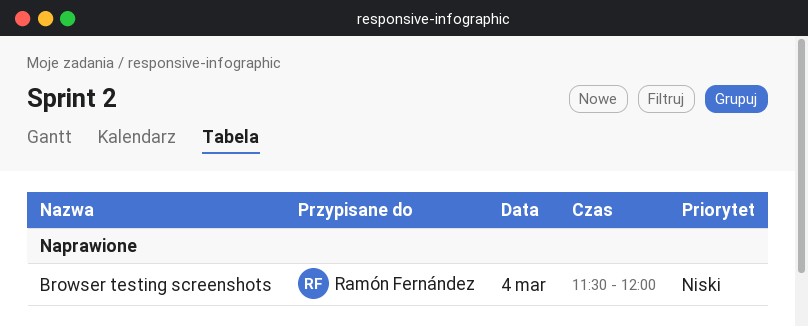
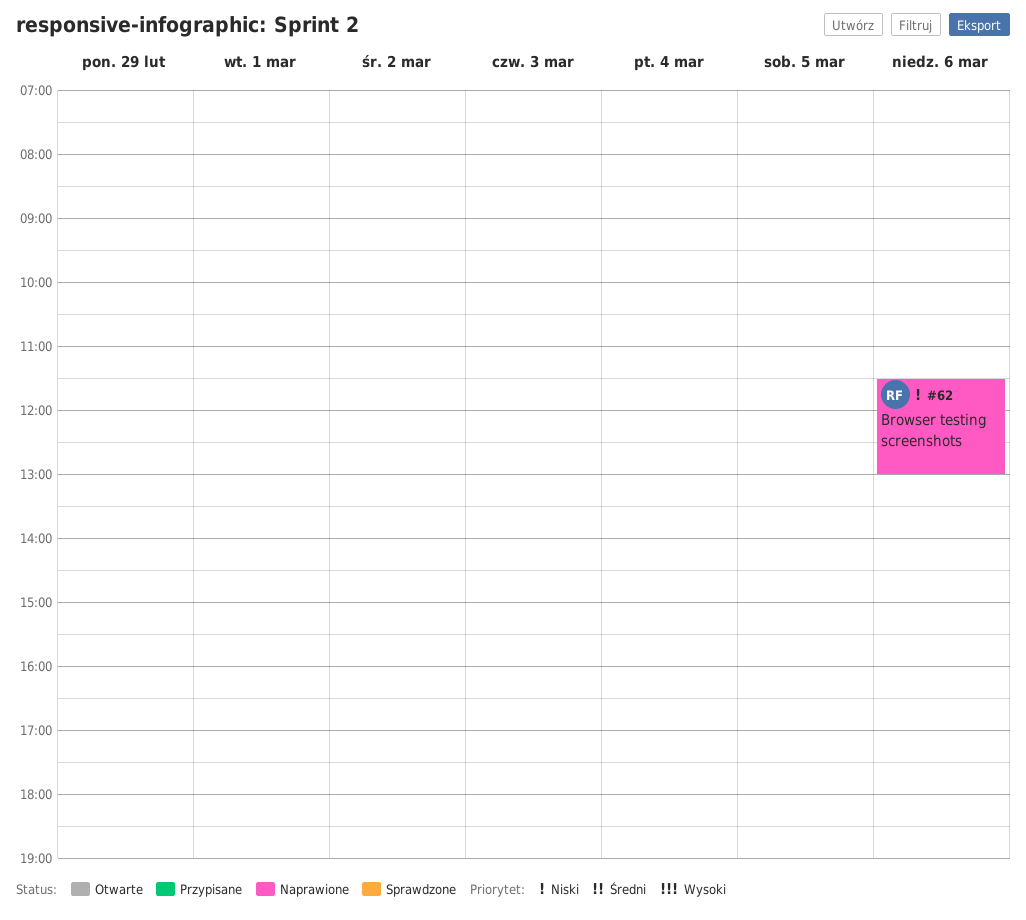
Browser testing screenshots, day: Mar 4 -> Mar 6
Browser testing screenshots, ends: 12:00 -> 13:00

